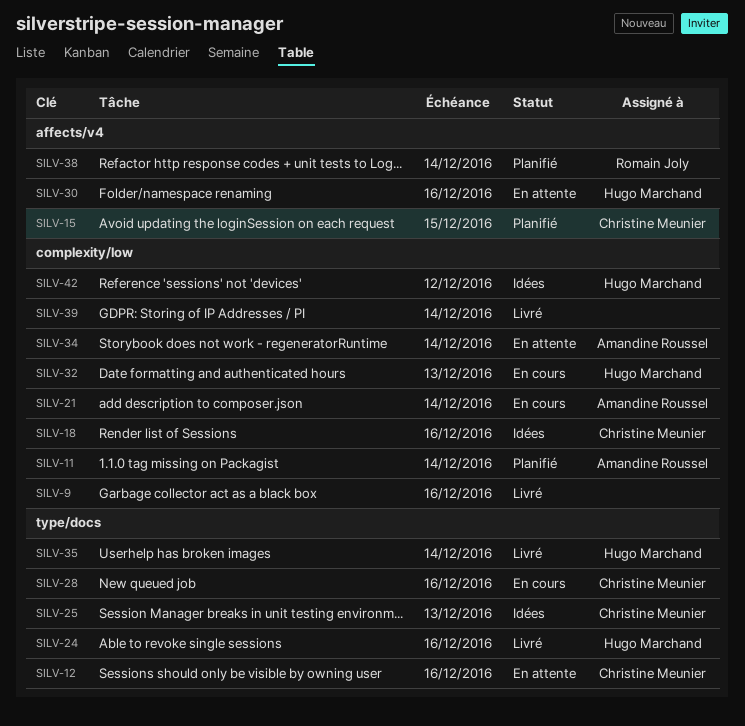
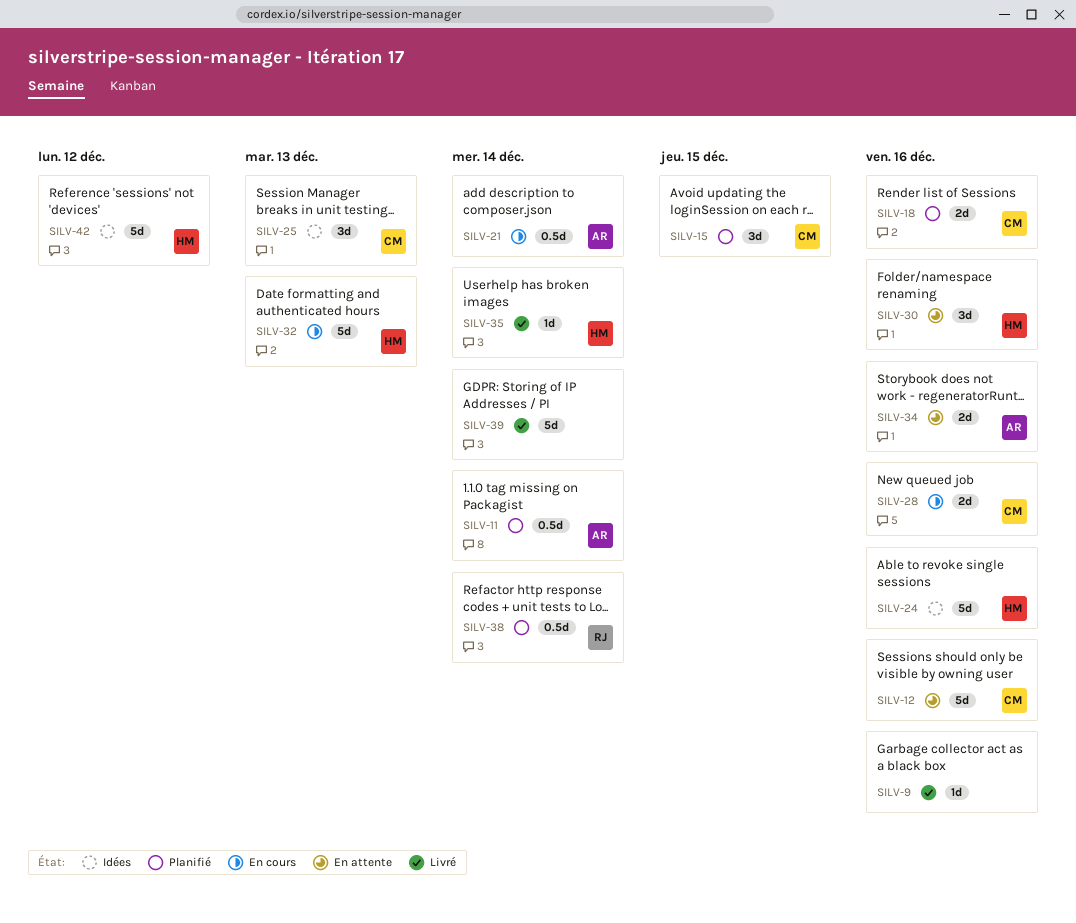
SILV-18, status: Idées -> Planifié
SILV-24, status: Livré -> Idées
SILV-34, due: Dec 14 -> Dec 16

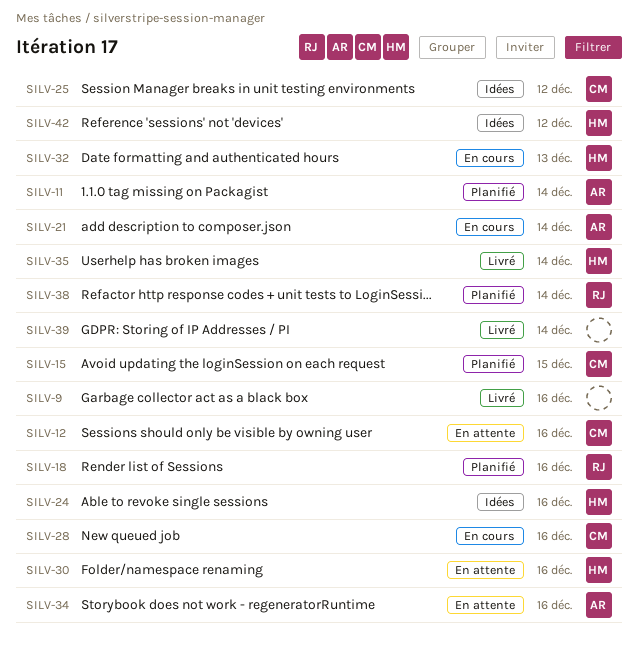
SILV-18, owner: CM -> RJ
SILV-25, due: Dec 13 -> Dec 12

